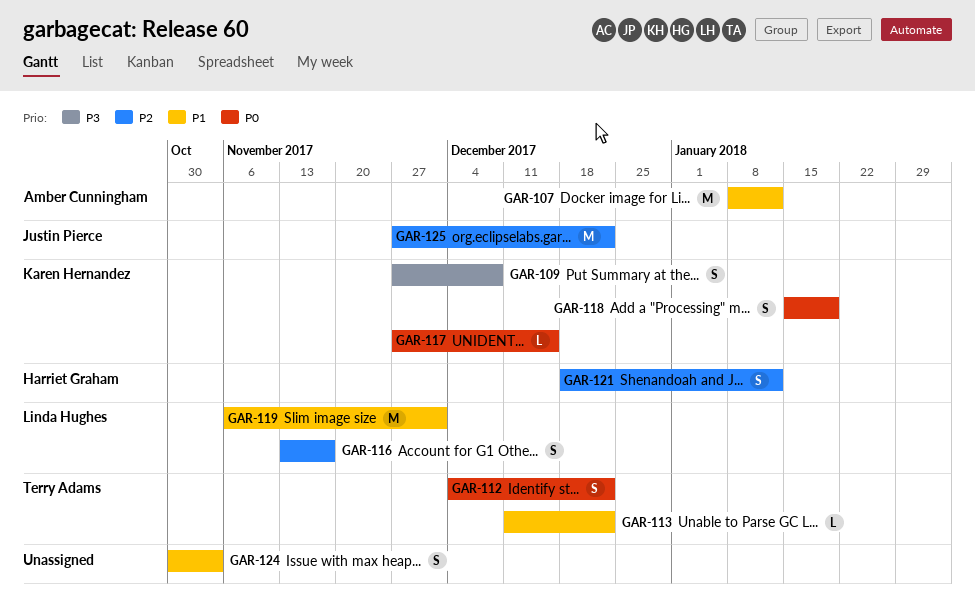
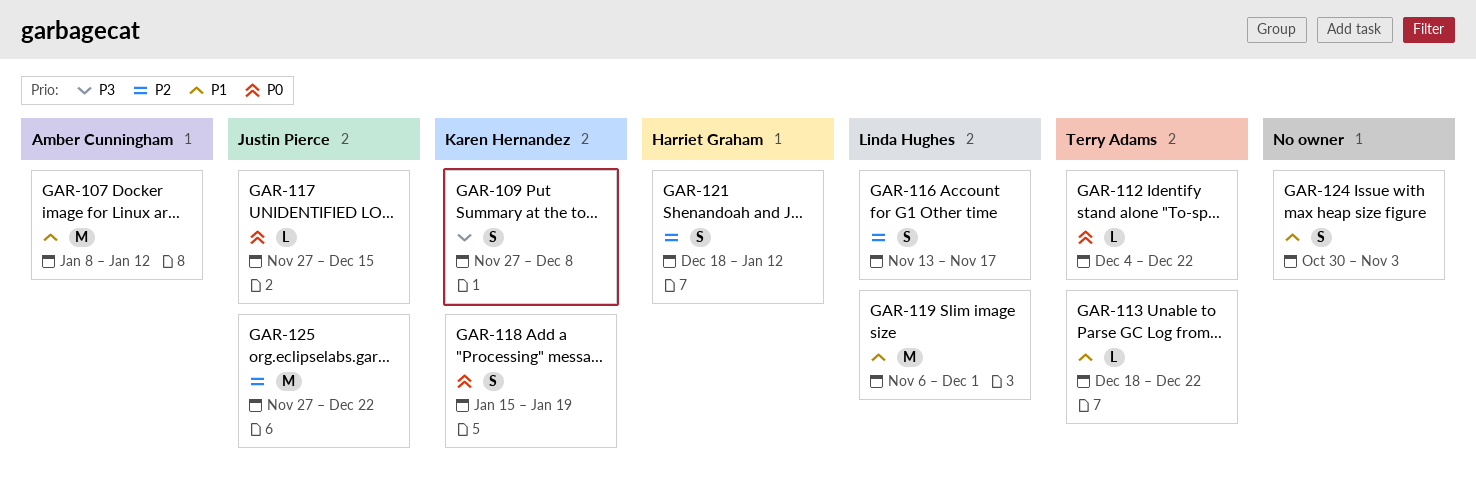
GAR-112, estimate: S -> L
GAR-113, start: Dec 11 -> Dec 18
GAR-117, owner: Karen Hernandez -> Justin Pierce

